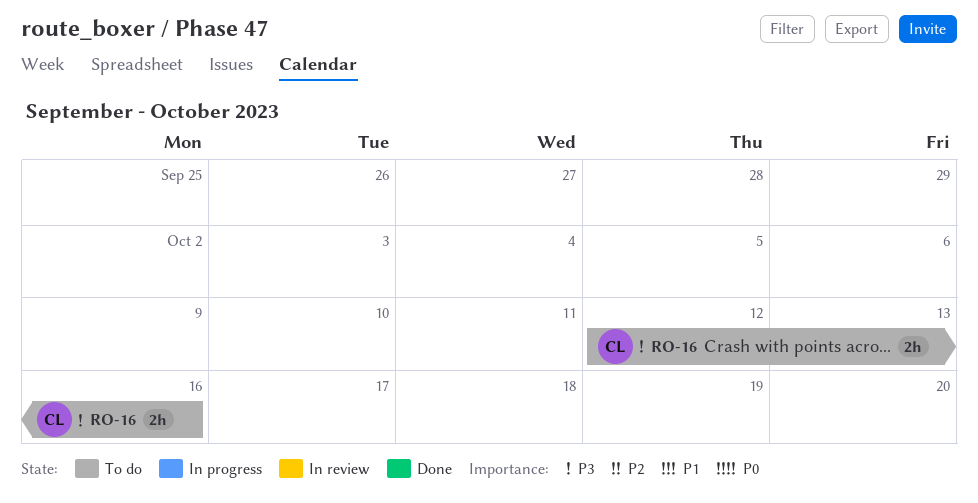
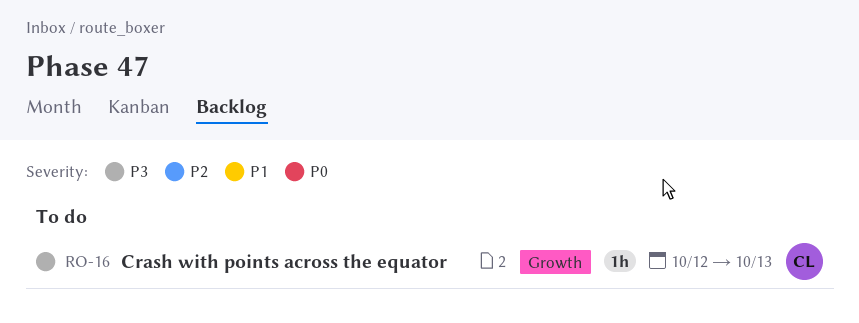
RO-16, estimate: 2h -> 1h
RO-16, due: Oct 16 -> Oct 13

